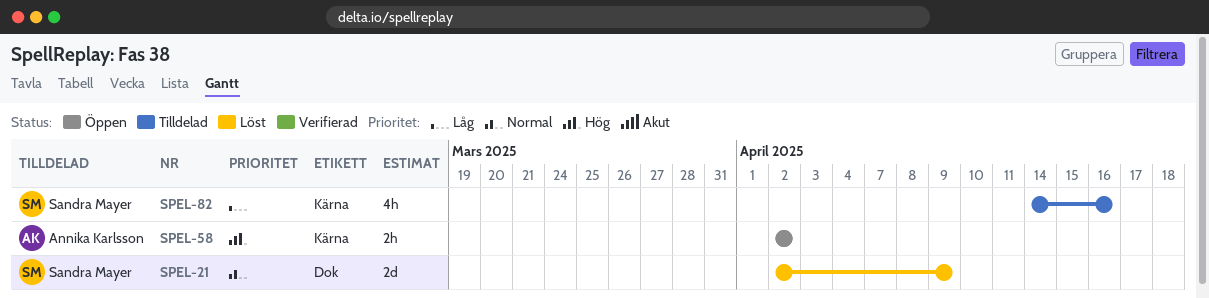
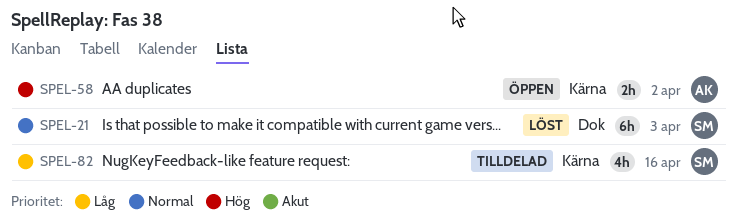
SPEL-21, estimate: 2d -> 6h
SPEL-21, due: Apr 9 -> Apr 3

